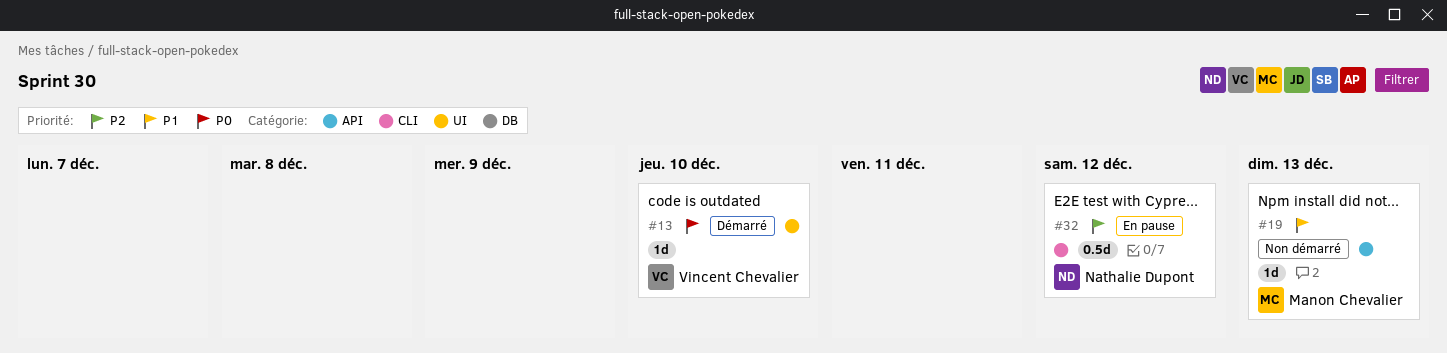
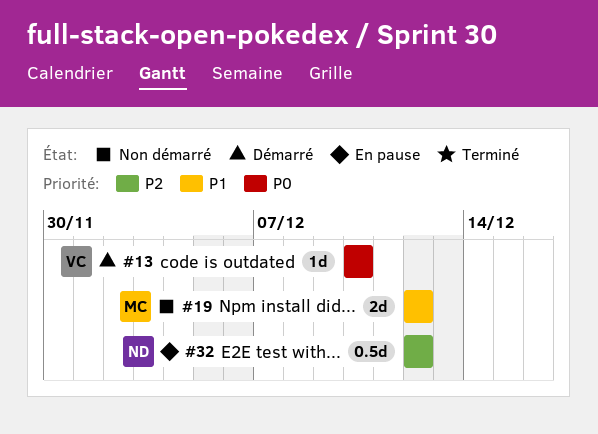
#19, estimate: 1d -> 2d
#19, due: Dec 13 -> Dec 12

